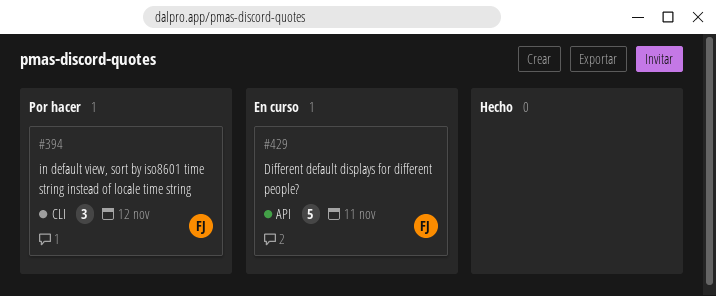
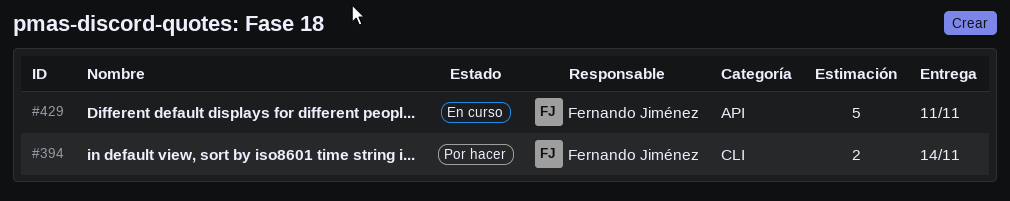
#394, estimate: 3 -> 2
#394, due: Nov 12 -> Nov 14

